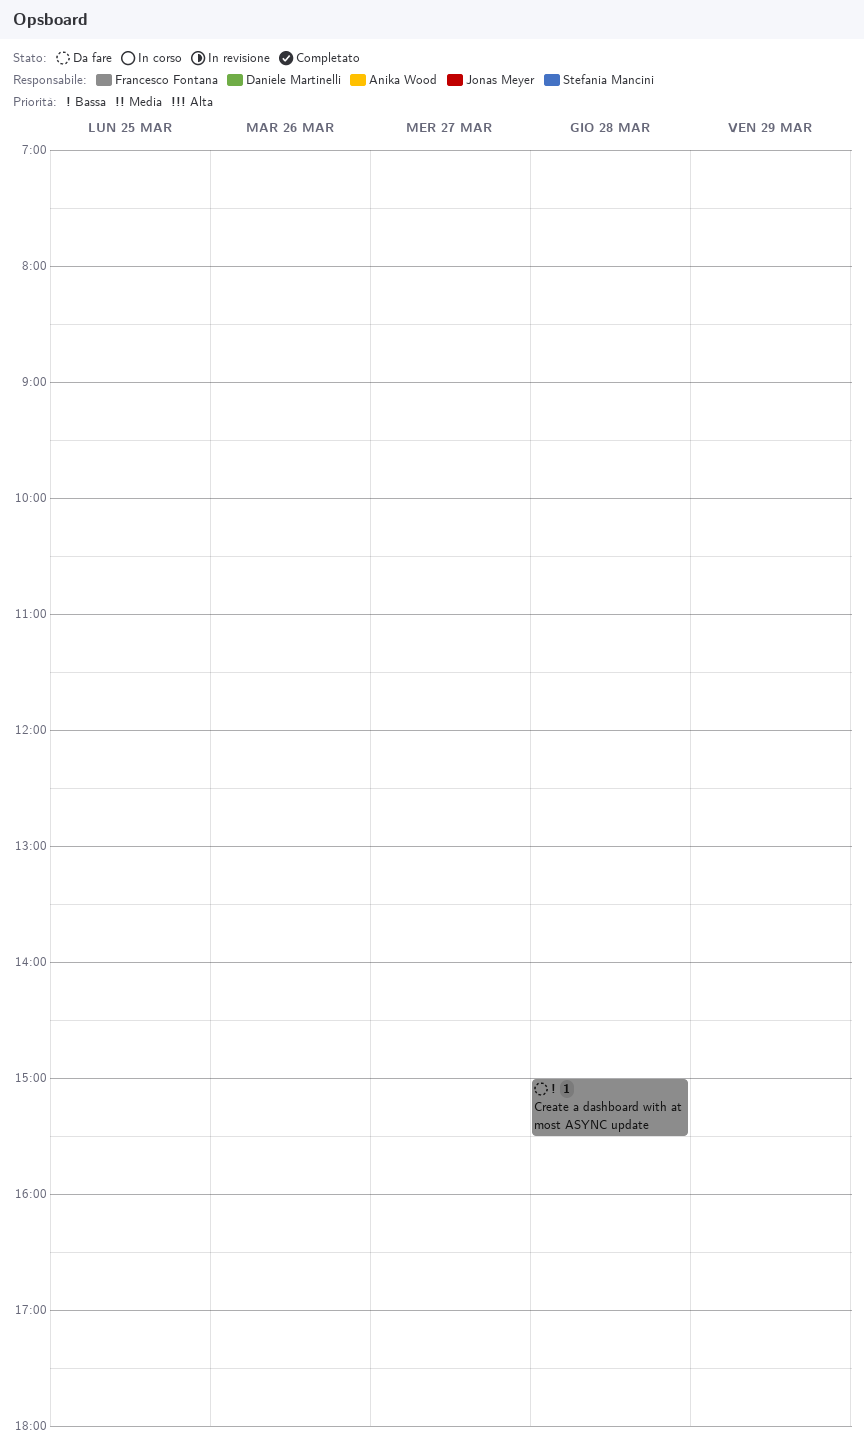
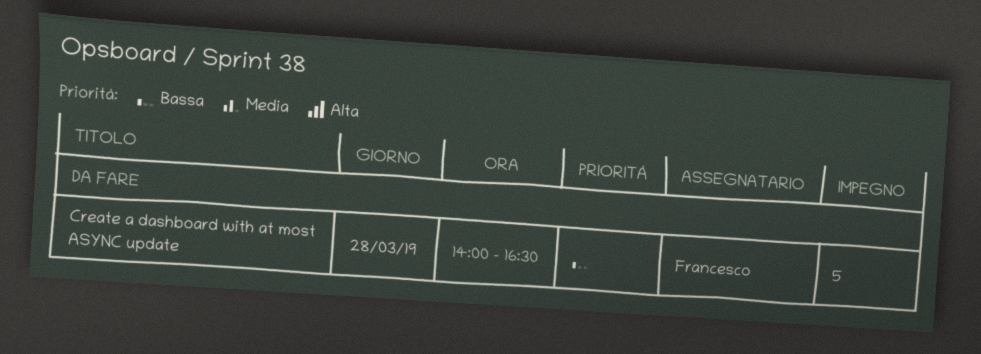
Create a dashboard with at most ASYNC update, estimate: 1 -> 5
Create a dashboard with at most ASYNC update, begins: 15:00 -> 14:00
Create a dashboard with at most ASYNC update, ends: 15:30 -> 16:30

